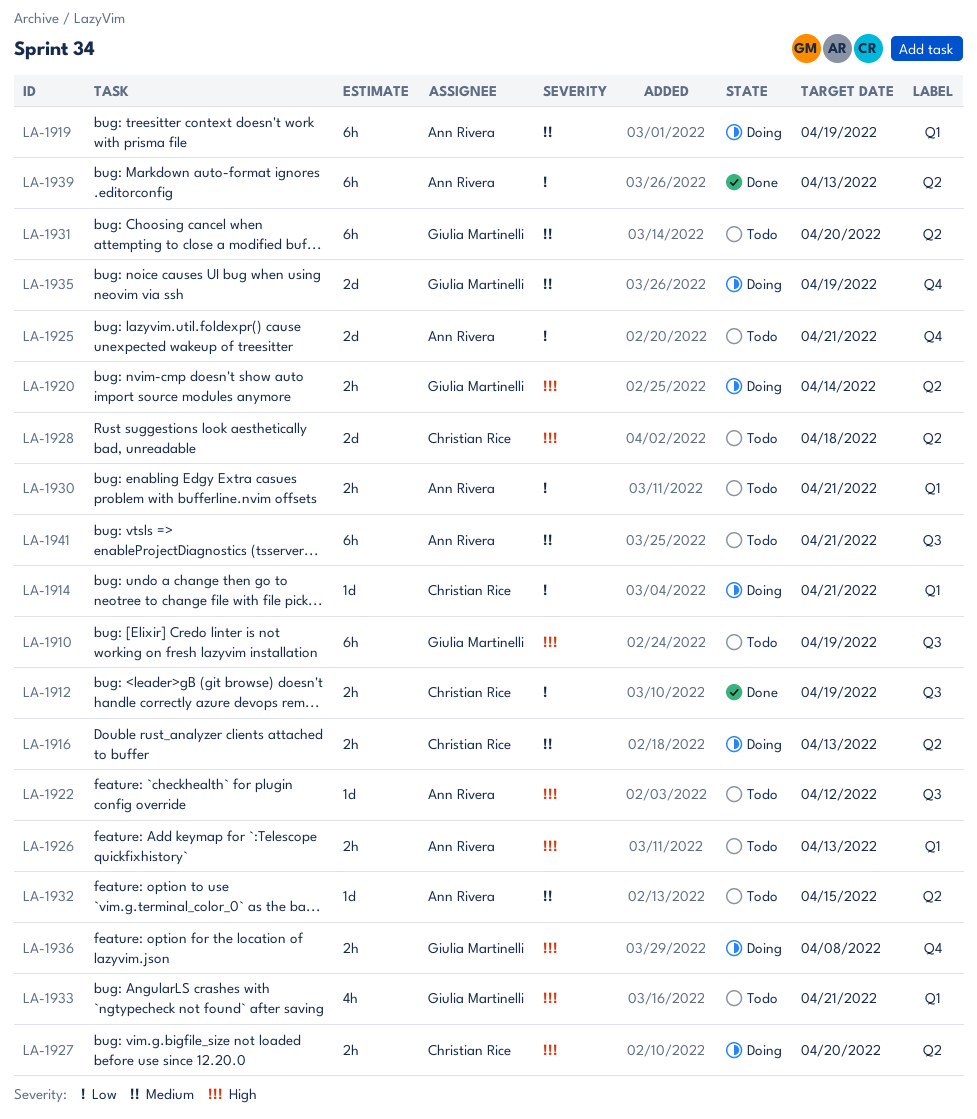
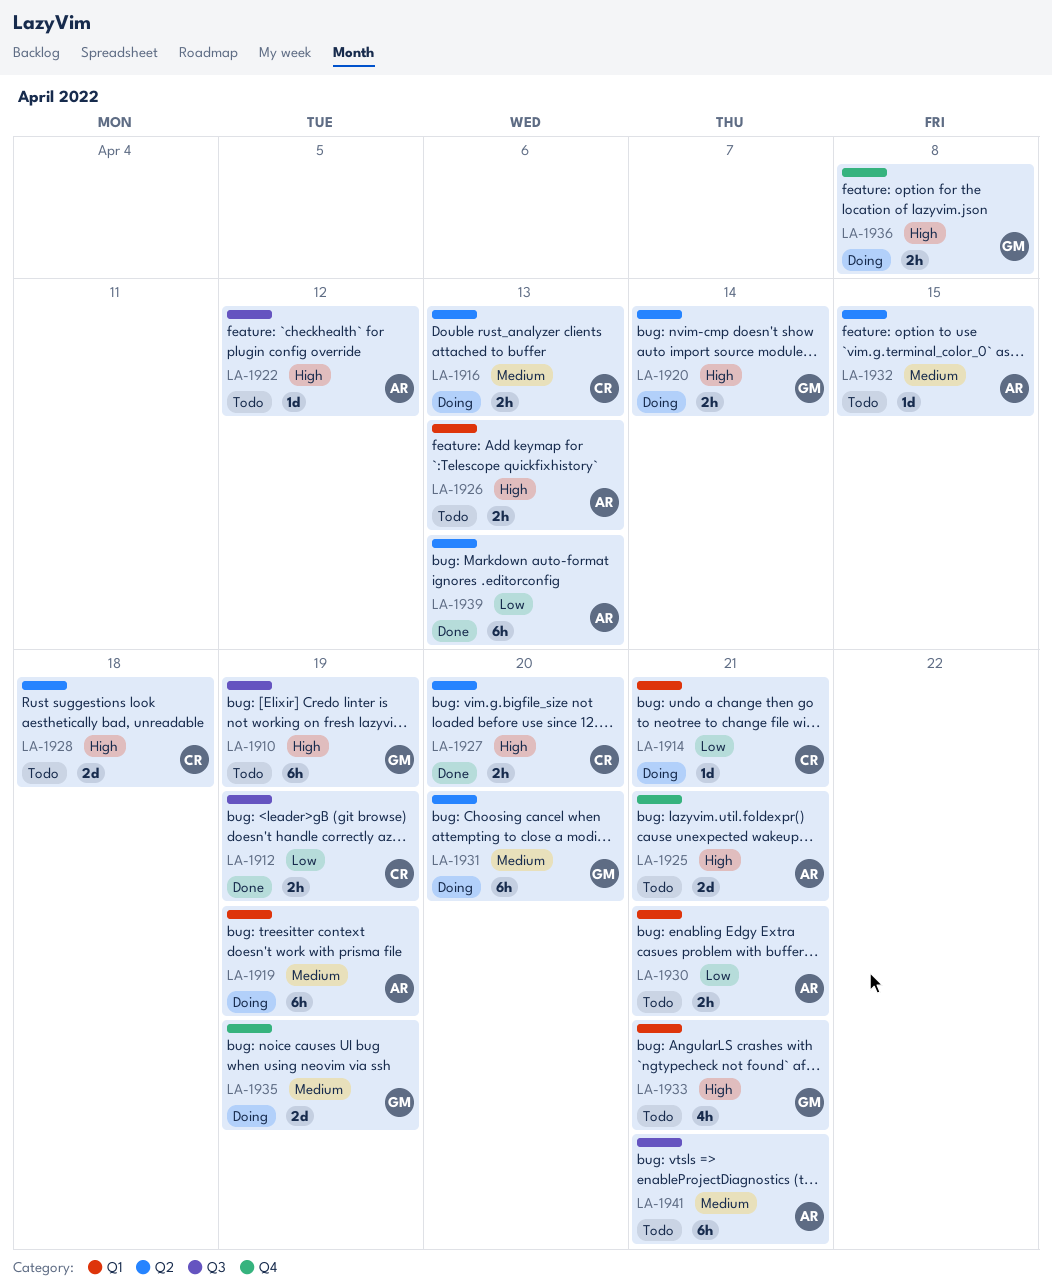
LA-1925, priority: Low -> High
LA-1927, status: Doing -> Done
LA-1931, status: Todo -> Doing

